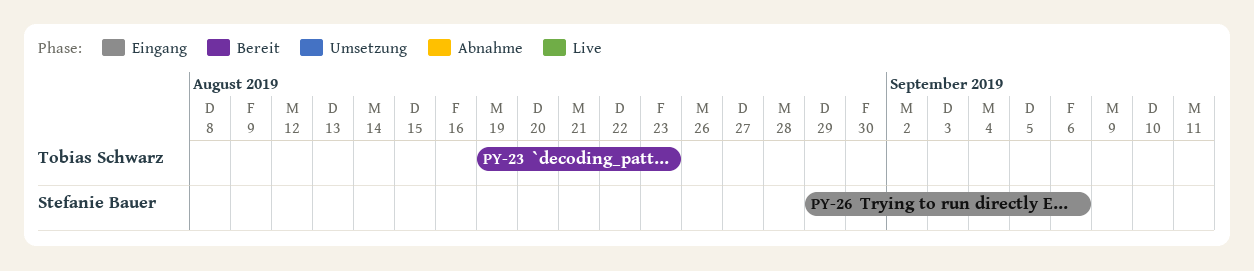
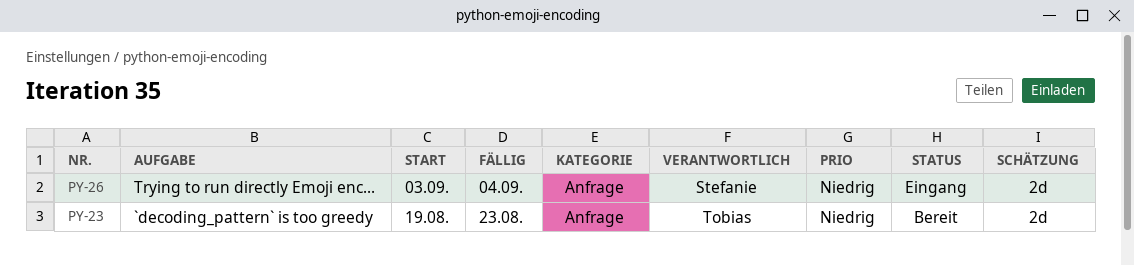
PY-26, start: Aug 29 -> Sep 3
PY-26, due: Sep 6 -> Sep 4

